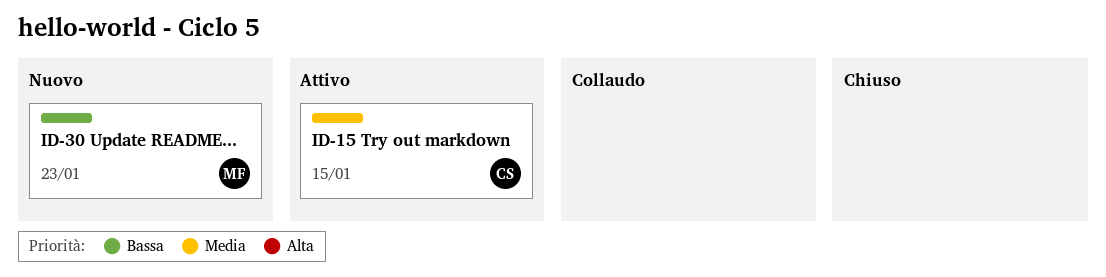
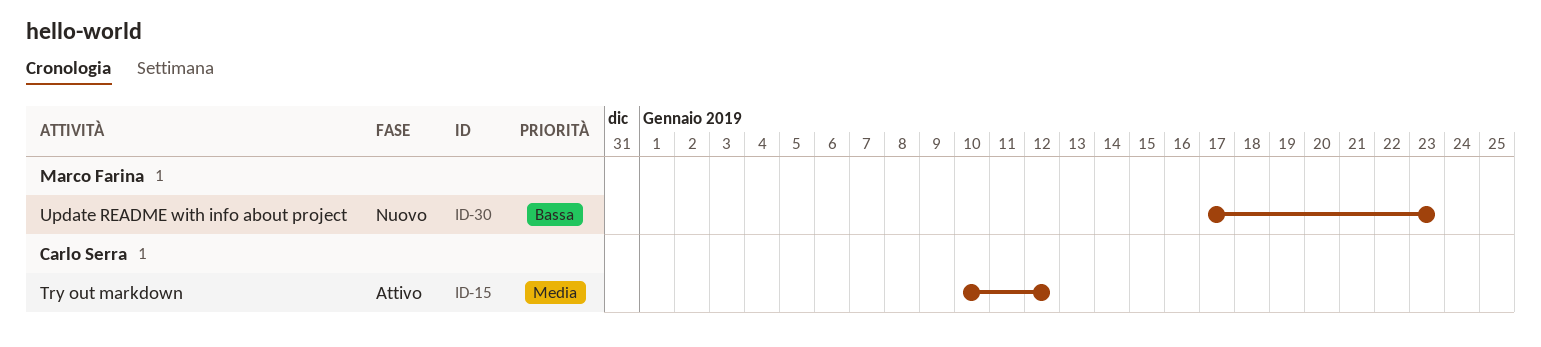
ID-15, due: Jan 15 -> Jan 12

